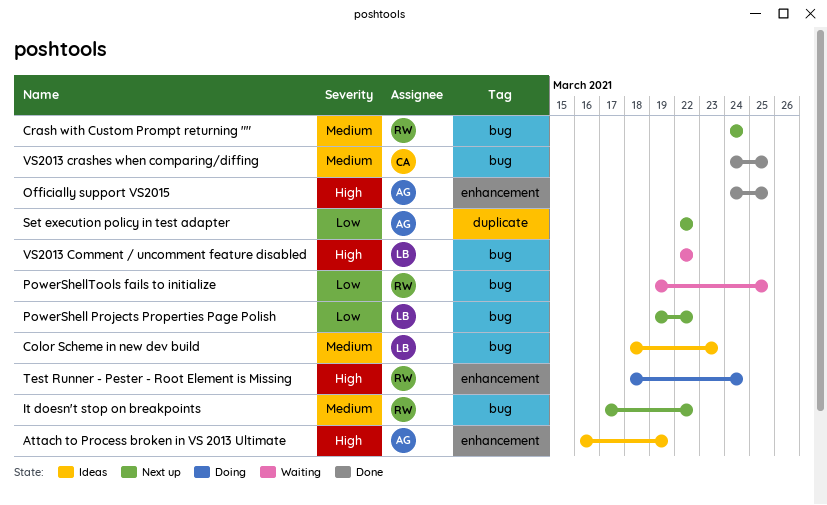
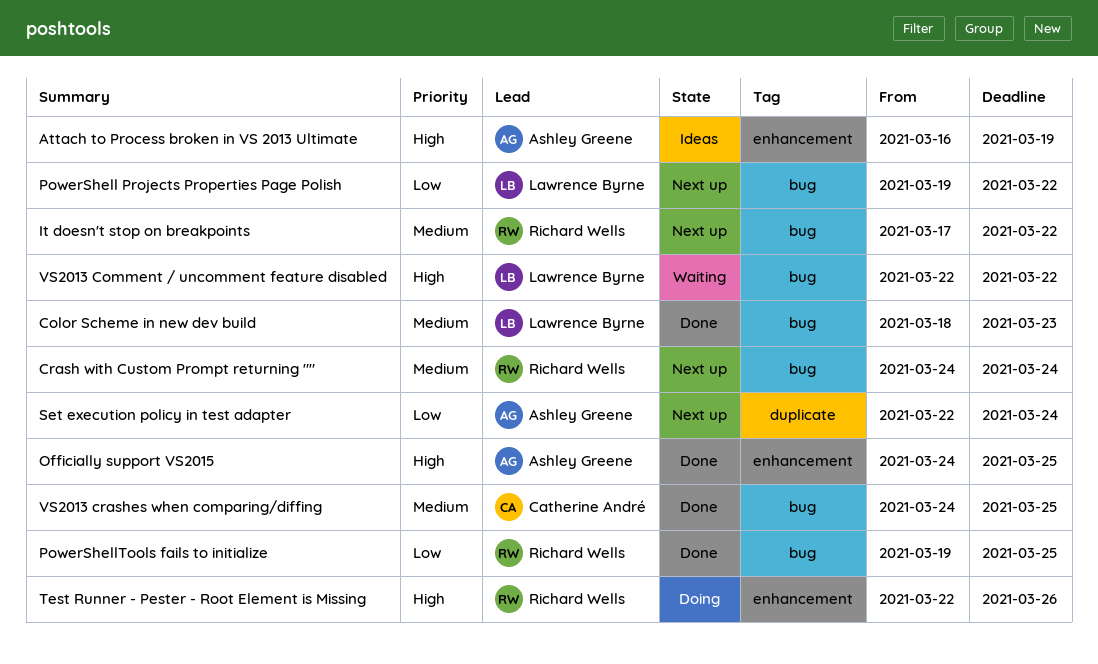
Color Scheme in new dev build, status: Ideas -> Done
PowerShellTools fails to initialize, status: Waiting -> Done
Set execution policy in test adapter, due: Mar 22 -> Mar 24
Test Runner - Pester - Root Element is Missing, start: Mar 18 -> Mar 22
Test Runner - Pester - Root Element is Missing, due: Mar 24 -> Mar 26

